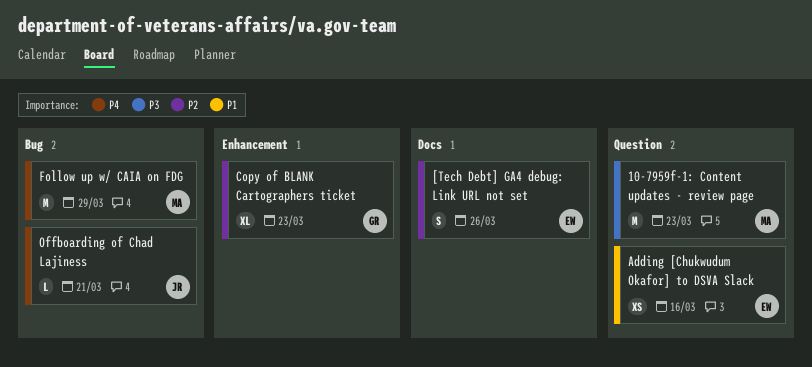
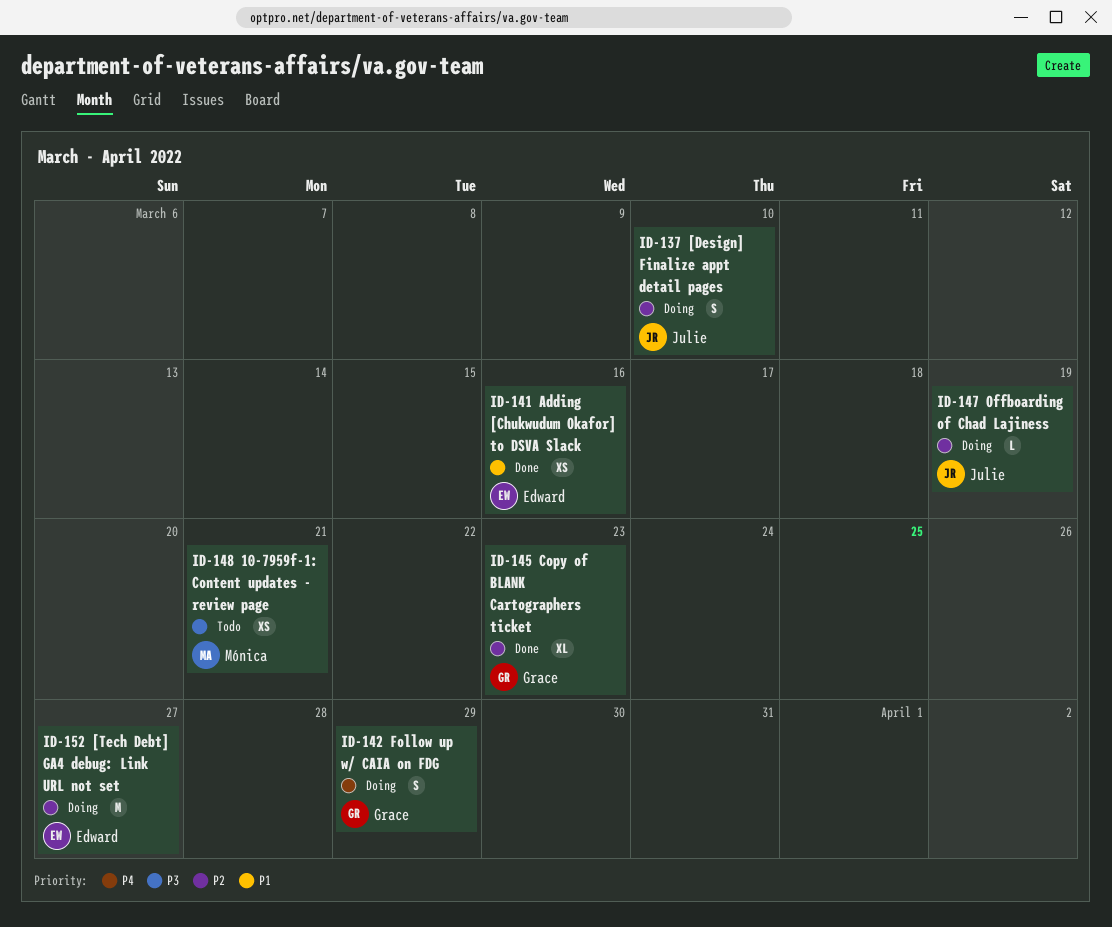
10-7959f-1: Content updates - review page, estimate: M -> XS
10-7959f-1: Content updates - review page, due: Mar 23 -> Mar 21
[Design] Finalize appt detail pages: none -> present
[Tech Debt] GA4 debug: Link URL not set, estimate: S -> M
[Tech Debt] GA4 debug: Link URL not set, due: Mar 26 -> Mar 27
Follow up w/ CAIA on FDG, owner: Mónica -> Grace
Follow up w/ CAIA on FDG, estimate: M -> S
Offboarding of Chad Lajiness, priority: P4 -> P2
Offboarding of Chad Lajiness, due: Mar 21 -> Mar 19

